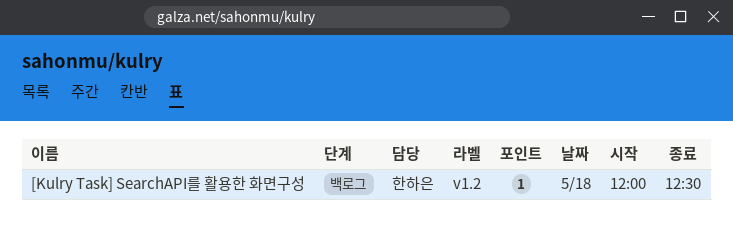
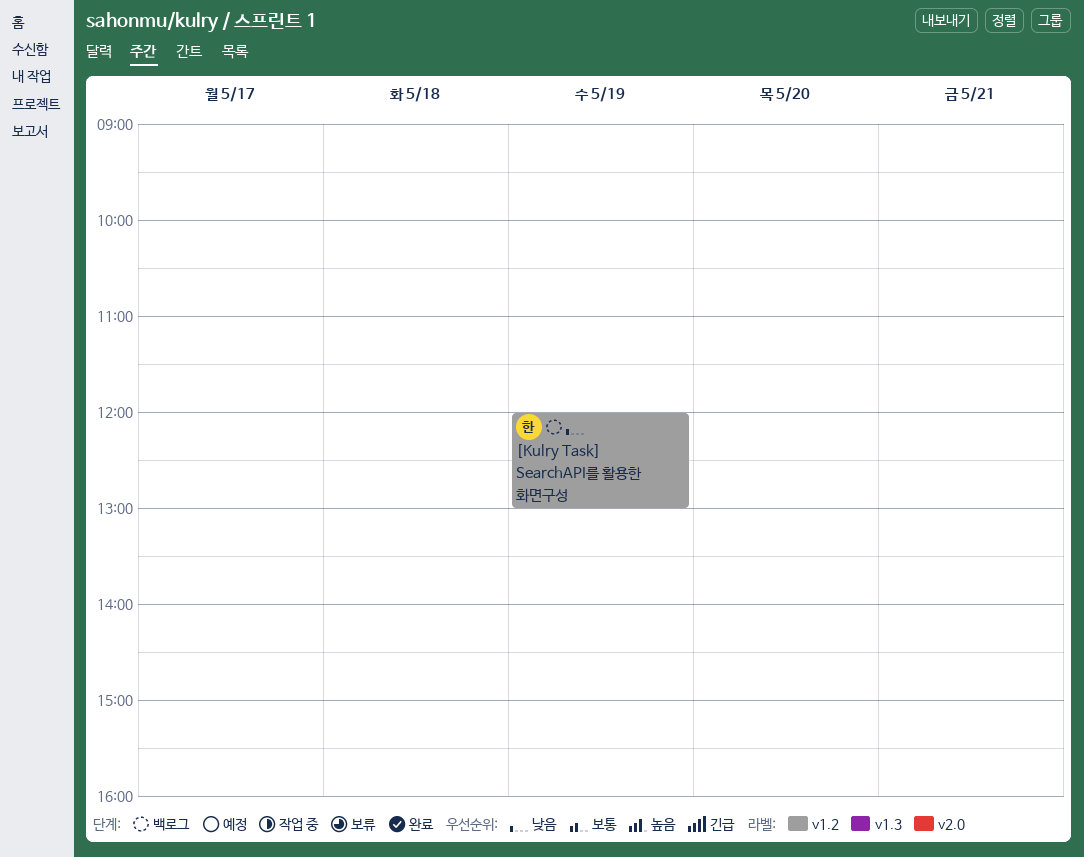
[Kulry Task] SearchAPI를 활용한 화면구성, day: May 18 -> May 19
[Kulry Task] SearchAPI를 활용한 화면구성, ends: 12:30 -> 13:00

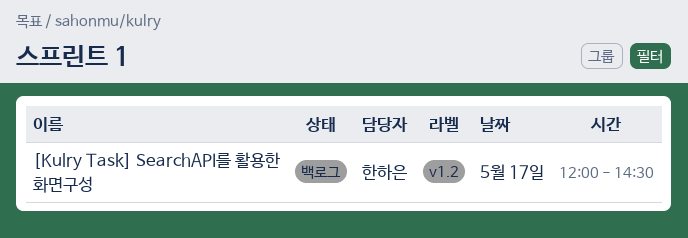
[Kulry Task] SearchAPI를 활용한 화면구성, day: May 19 -> May 17
[Kulry Task] SearchAPI를 활용한 화면구성, ends: 13:00 -> 14:30

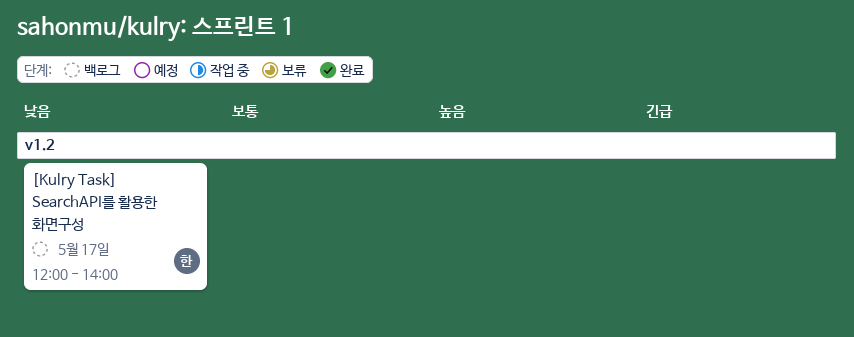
[Kulry Task] SearchAPI를 활용한 화면구성, ends: 14:30 -> 14:00

